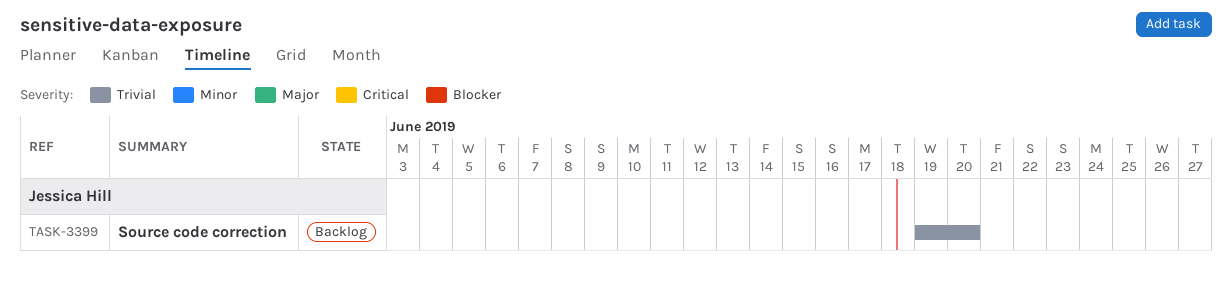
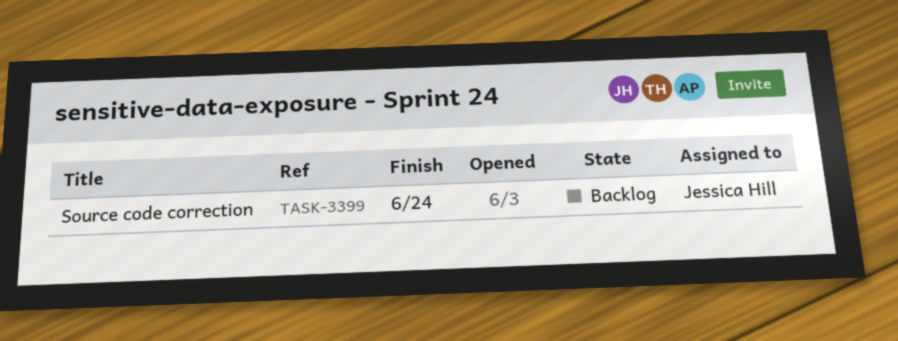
TASK-3399, due: Jun 20 -> Jun 24

